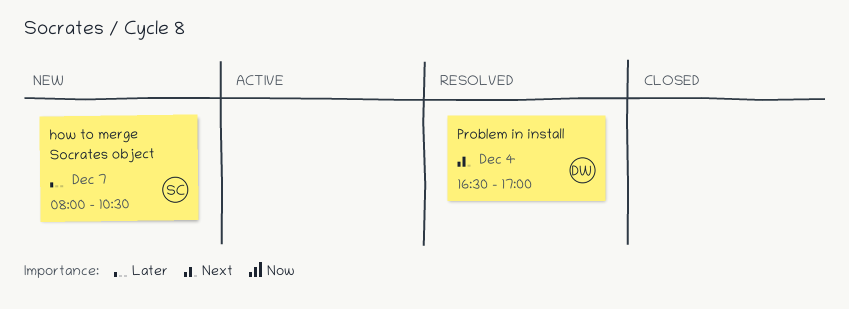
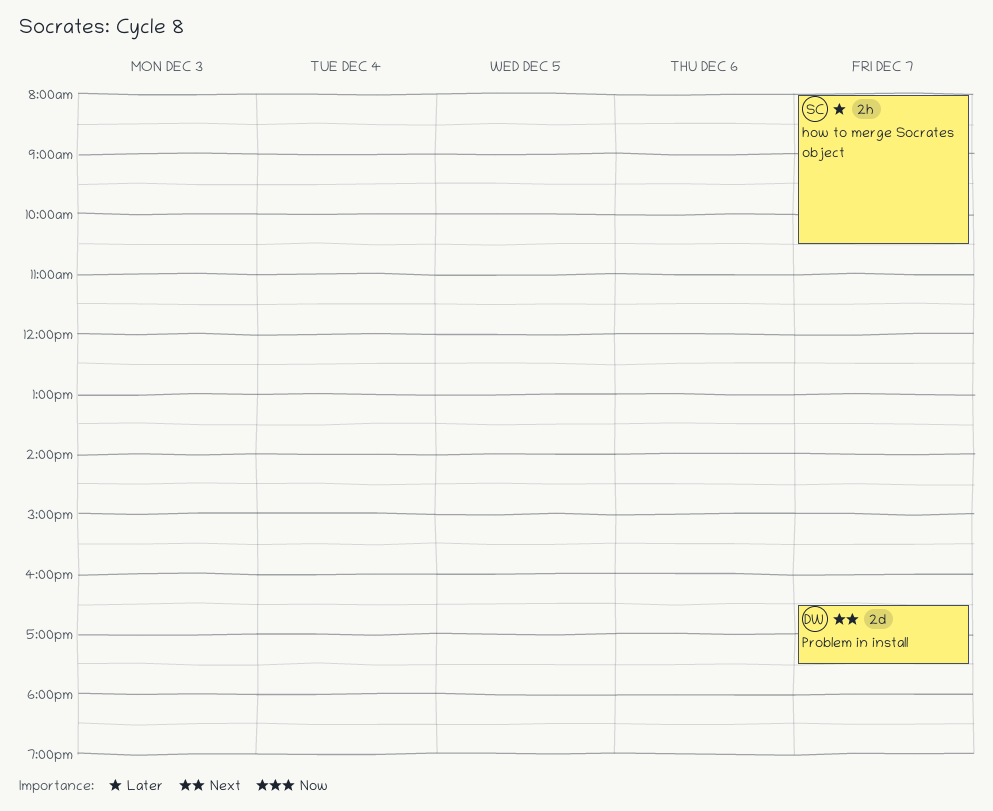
Problem in install, day: Dec 4 -> Dec 7
Problem in install, ends: 17:00 -> 17:30

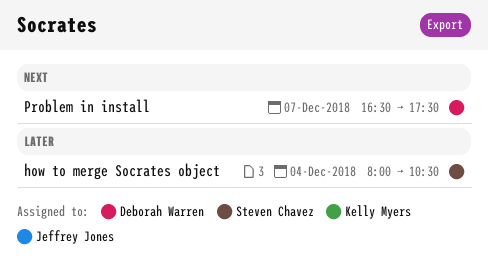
how to merge Socrates object, day: Dec 7 -> Dec 4

